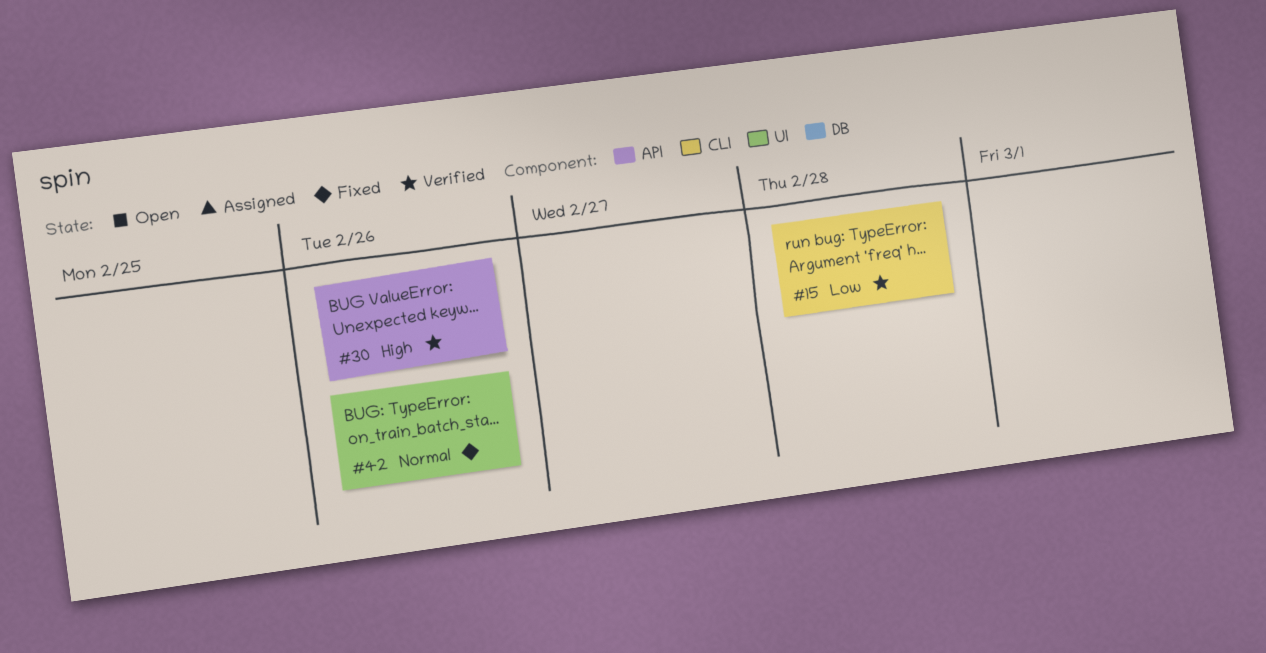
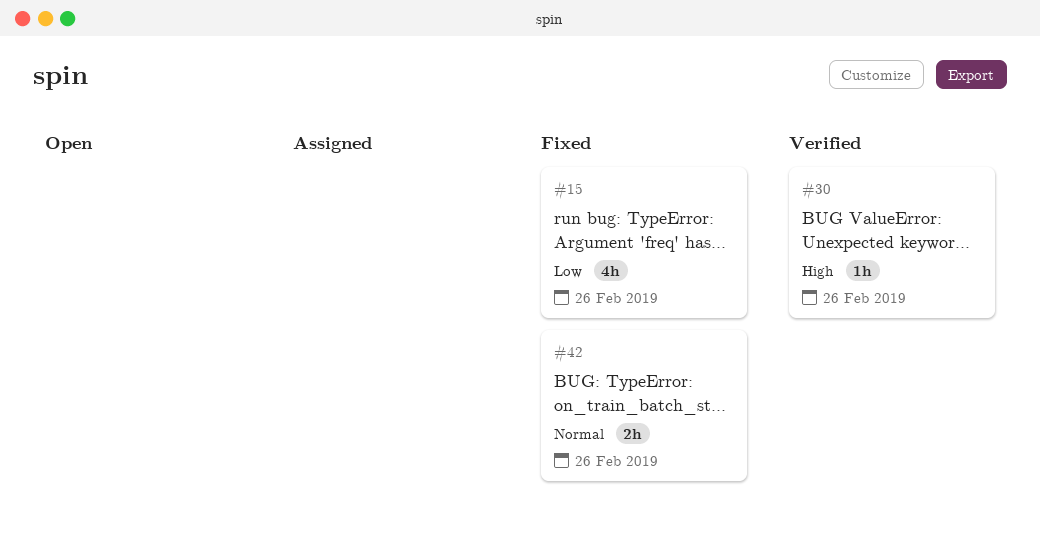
#15, status: Verified -> Fixed
#15, due: Feb 28 -> Feb 26

